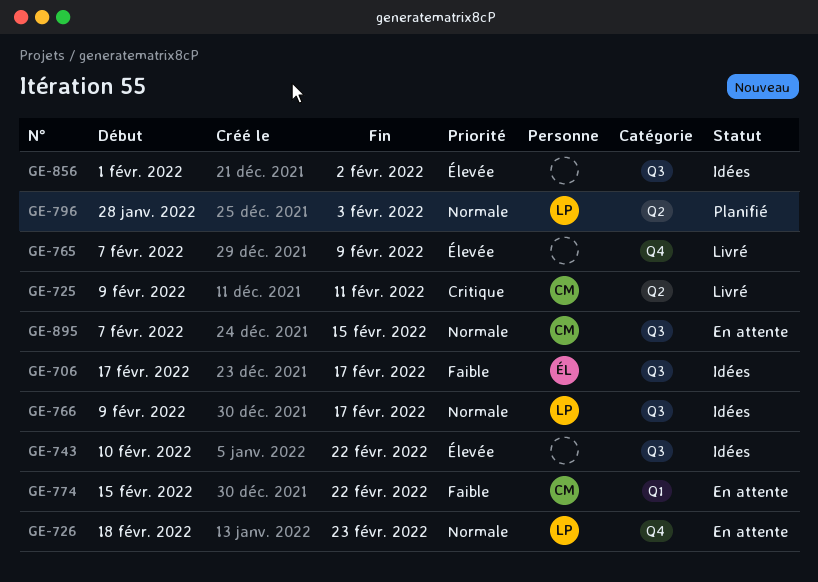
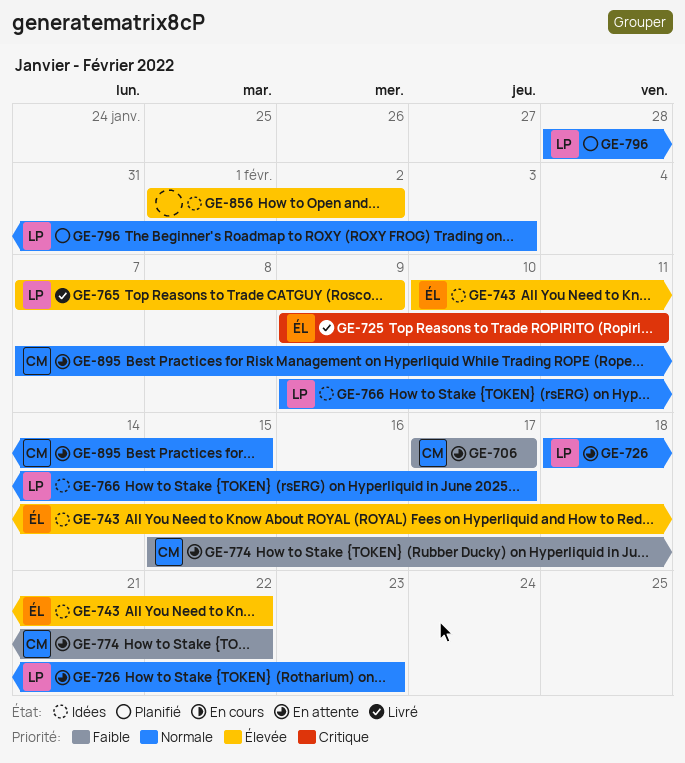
GE-706, status: Idées -> En attente
GE-706, owner: ÉL -> CM
GE-725, owner: CM -> ÉL
GE-743, owner: none -> ÉL
GE-765, owner: none -> LP

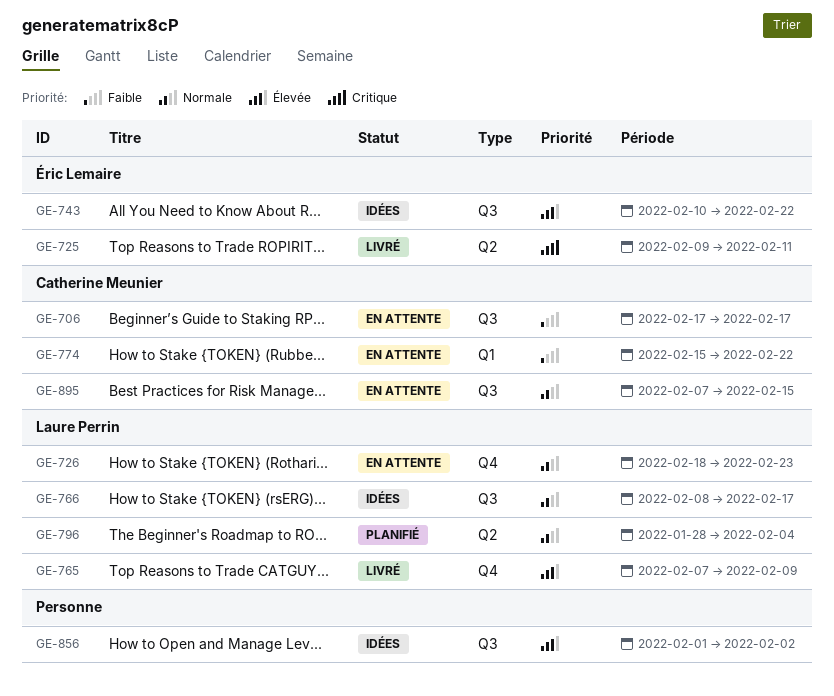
GE-766, start: Feb 9 -> Feb 8
GE-796, due: Feb 3 -> Feb 4

